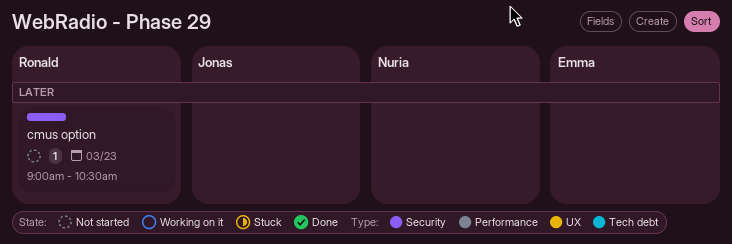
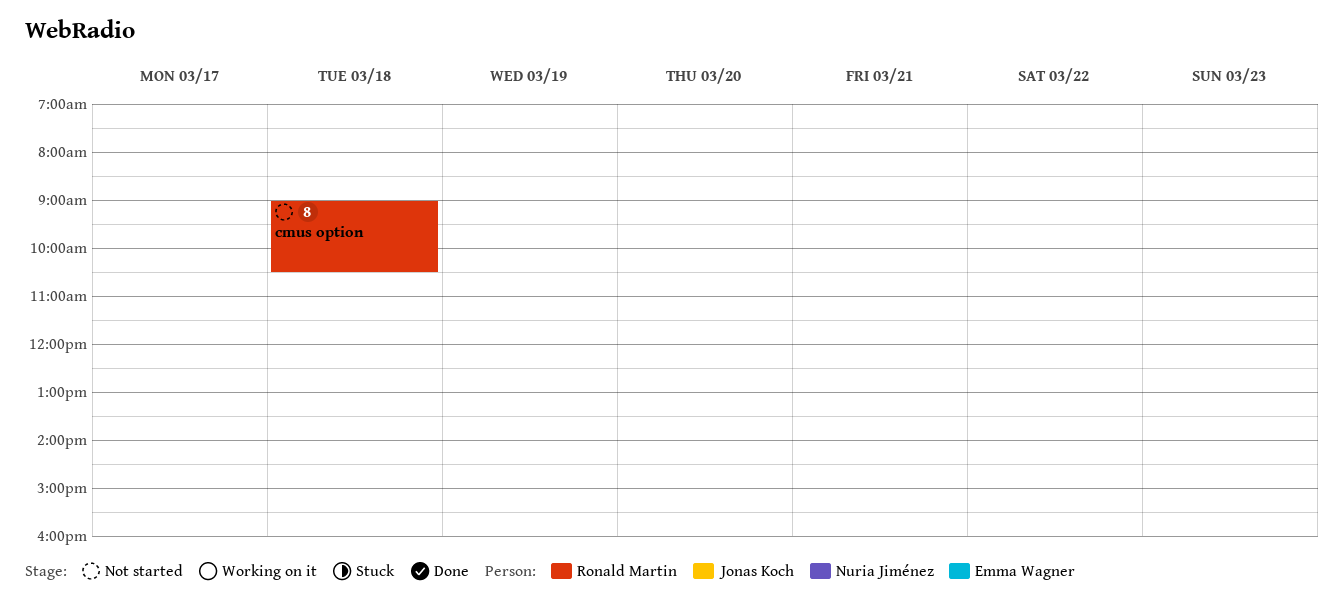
cmus option, estimate: 1 -> 8
cmus option, day: Mar 23 -> Mar 18

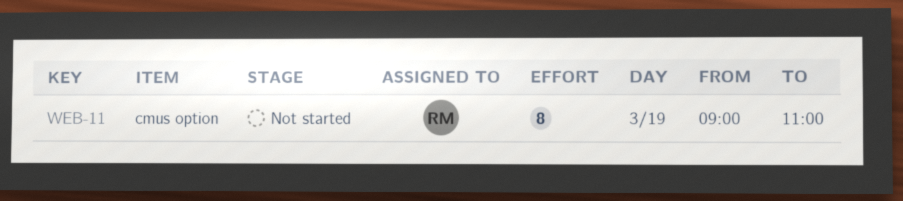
cmus option, day: Mar 18 -> Mar 19
cmus option, ends: 10:30 -> 11:00

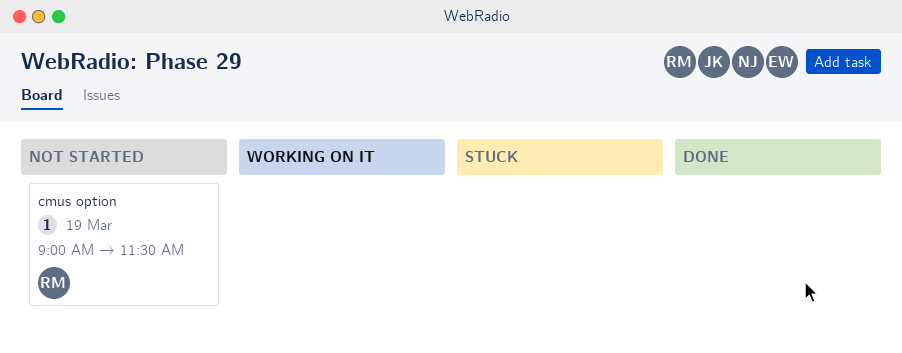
cmus option, estimate: 8 -> 1
cmus option, ends: 11:00 -> 11:30

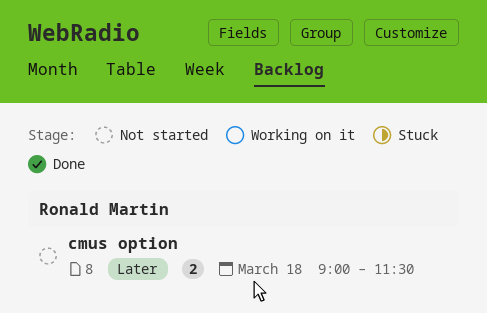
cmus option, estimate: 1 -> 2
cmus option, day: Mar 19 -> Mar 18

